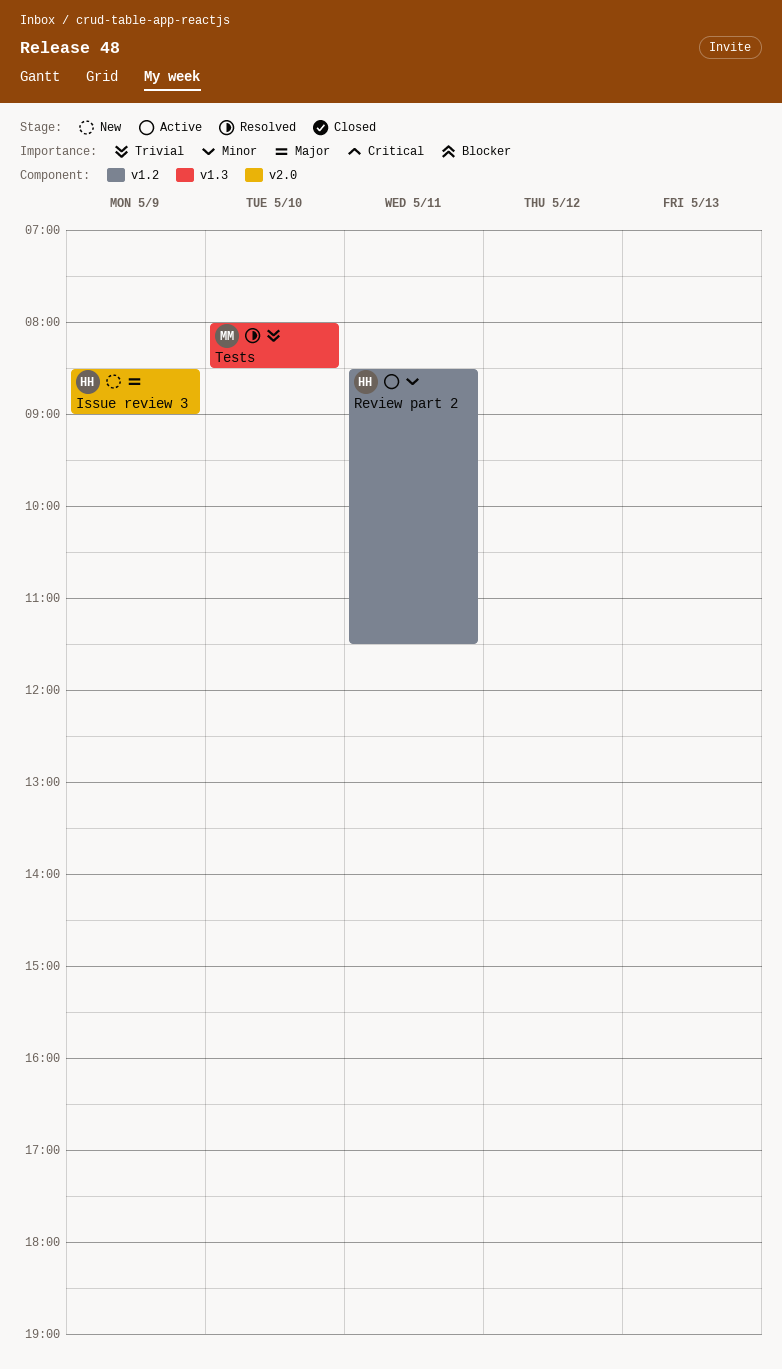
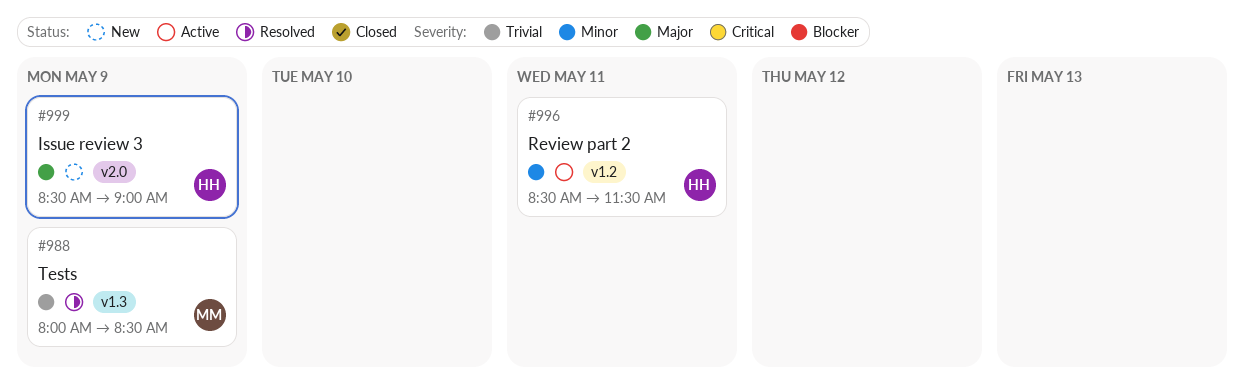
Tests, day: May 10 -> May 9

